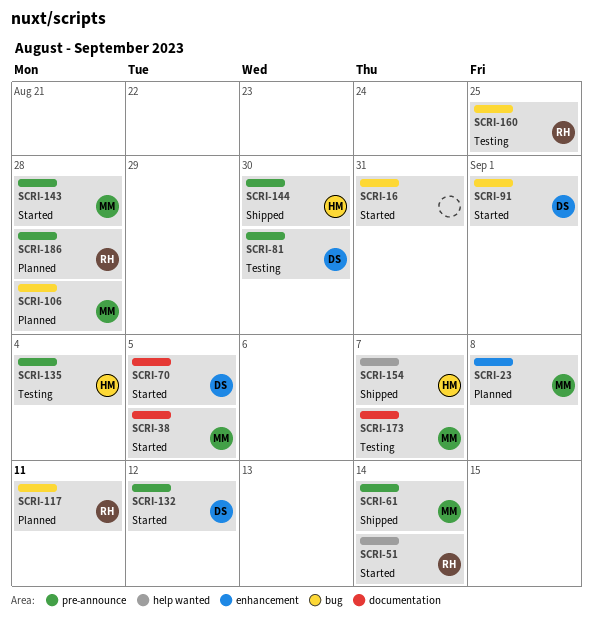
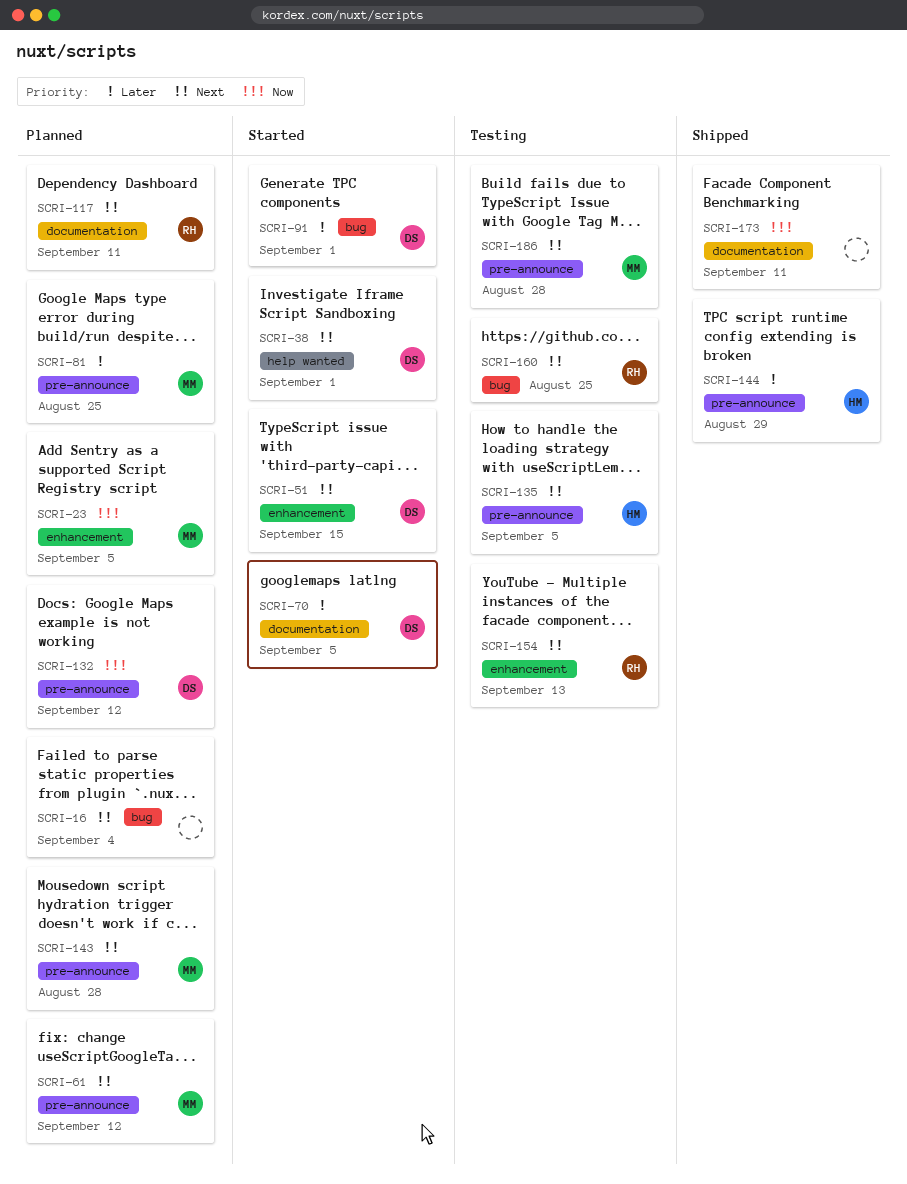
SCRI-16, status: Started -> Planned
SCRI-16, due: Aug 31 -> Sep 4
SCRI-23, due: Sep 8 -> Sep 5
SCRI-38, owner: MM -> DS
SCRI-38, label: documentation -> help wanted
SCRI-38, due: Sep 5 -> Sep 1
SCRI-51, owner: RH -> DS
SCRI-51, label: help wanted -> enhancement
SCRI-51, due: Sep 14 -> Sep 15
SCRI-61, status: Shipped -> Planned
SCRI-61, due: Sep 14 -> Sep 12
SCRI-81, status: Testing -> Planned
SCRI-81, owner: DS -> MM
SCRI-81, due: Aug 30 -> Aug 25
SCRI-106: present -> none
SCRI-117, label: bug -> documentation
SCRI-132, status: Started -> Planned
SCRI-135, due: Sep 4 -> Sep 5
SCRI-143, status: Started -> Planned
SCRI-144, due: Aug 30 -> Aug 29
SCRI-154, status: Shipped -> Testing
SCRI-154, owner: HM -> RH
SCRI-154, label: help wanted -> enhancement
SCRI-154, due: Sep 7 -> Sep 13
SCRI-173, status: Testing -> Shipped
SCRI-173, owner: MM -> none
SCRI-173, due: Sep 7 -> Sep 11
SCRI-186, status: Planned -> Testing
SCRI-186, owner: RH -> MM

